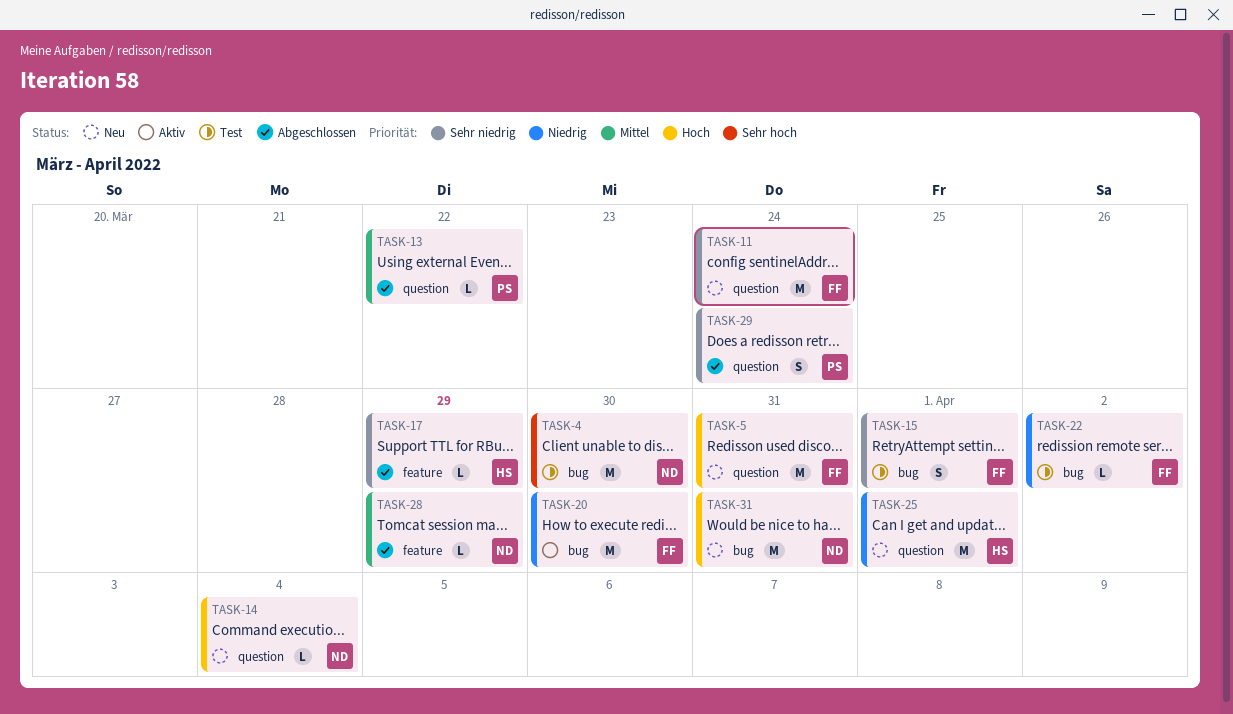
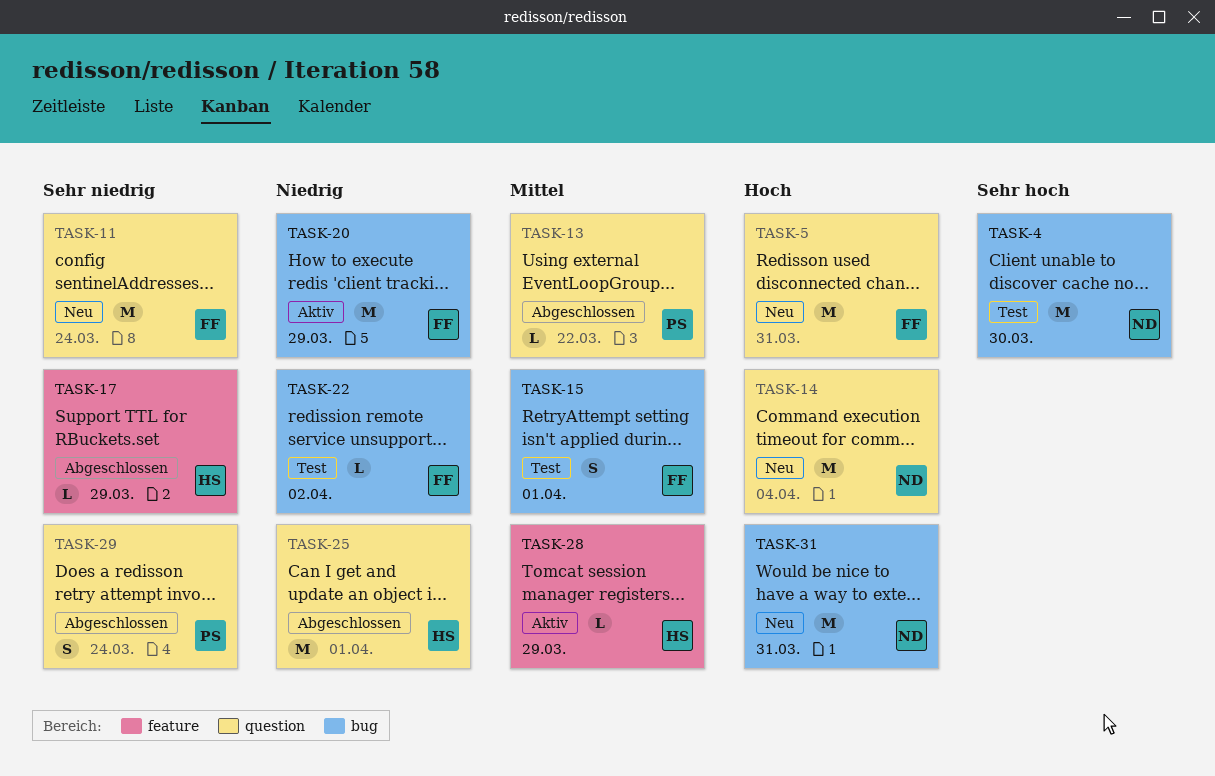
TASK-14, estimate: L -> M
TASK-15, priority: Sehr niedrig -> Mittel
TASK-20, due: Mar 30 -> Mar 29
TASK-25, status: Neu -> Abgeschlossen
TASK-28, status: Abgeschlossen -> Aktiv
TASK-28, owner: ND -> HS

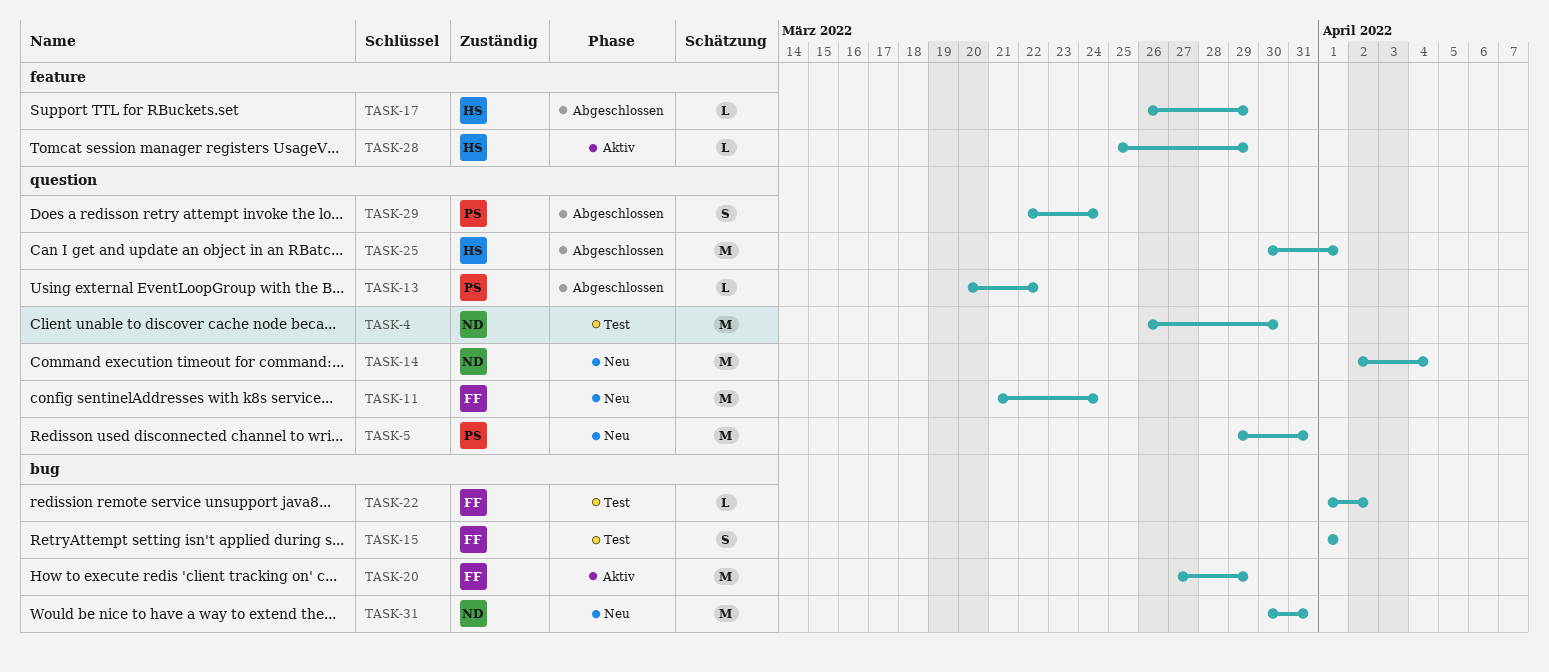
TASK-4, label: bug -> question
TASK-5, owner: FF -> PS

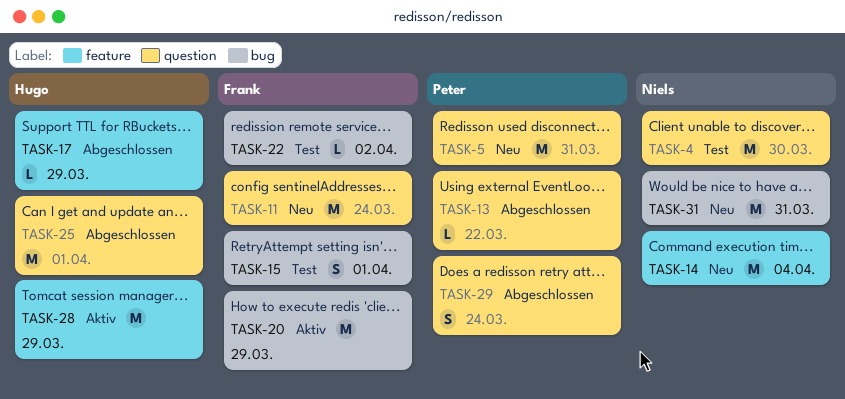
TASK-14, label: question -> feature
TASK-28, estimate: L -> M

